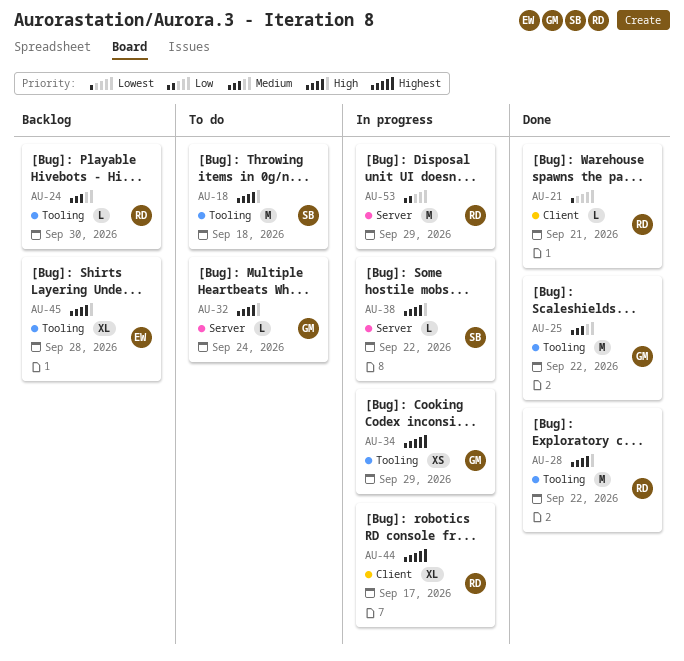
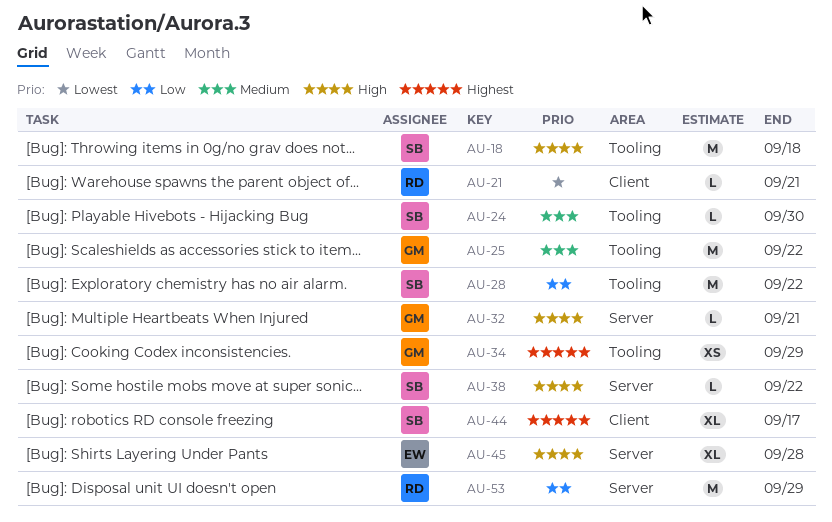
AU-24, owner: RD -> SB
AU-28, owner: RD -> SB
AU-28, priority: High -> Low
AU-32, due: Sep 24 -> Sep 21
AU-44, owner: RD -> SB
AU-45, label: Tooling -> Server

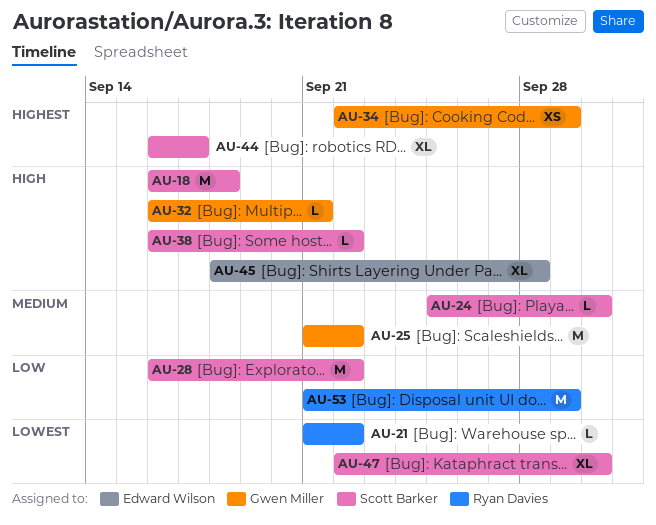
AU-21, due: Sep 21 -> Sep 22
AU-47: none -> present

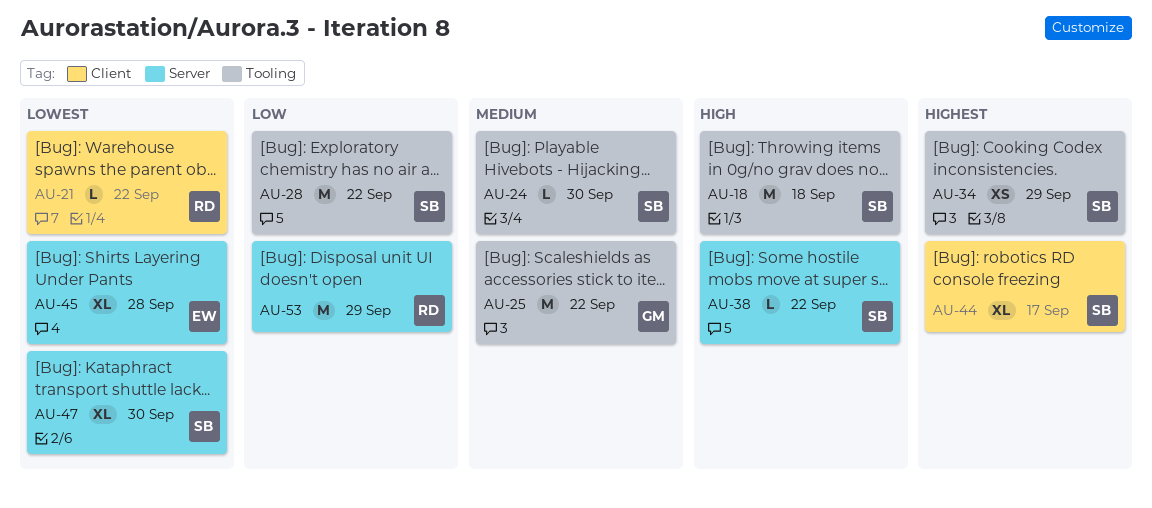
AU-32: present -> none
AU-34, owner: Gwen Miller -> Scott Barker
AU-45, priority: High -> Lowest

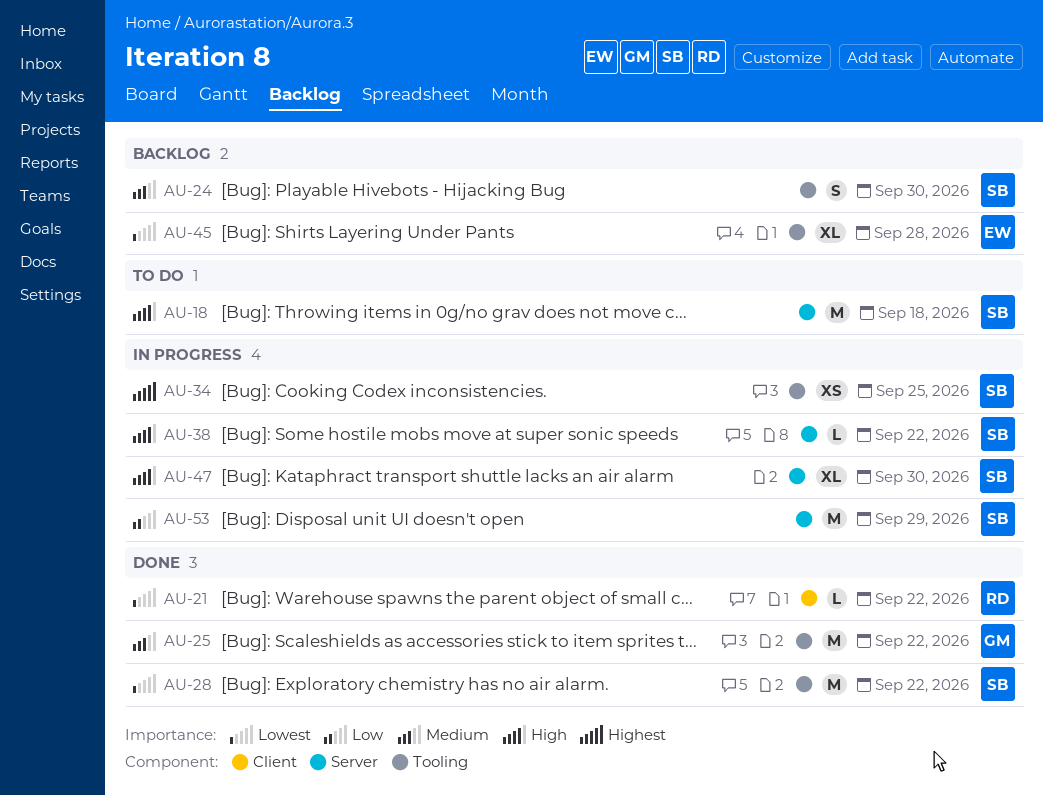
AU-18, label: Tooling -> Server
AU-24, estimate: L -> S
AU-28, priority: Low -> Lowest
AU-34, due: Sep 29 -> Sep 25
AU-44: present -> none
AU-45, label: Server -> Tooling
AU-47, priority: Lowest -> High
AU-53, owner: RD -> SB

